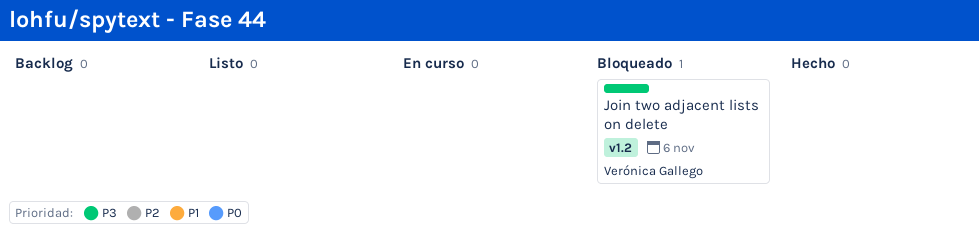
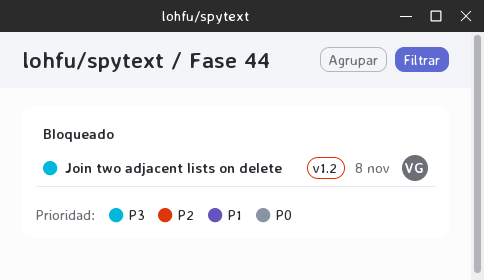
Join two adjacent lists on delete, due: Nov 6 -> Nov 8

